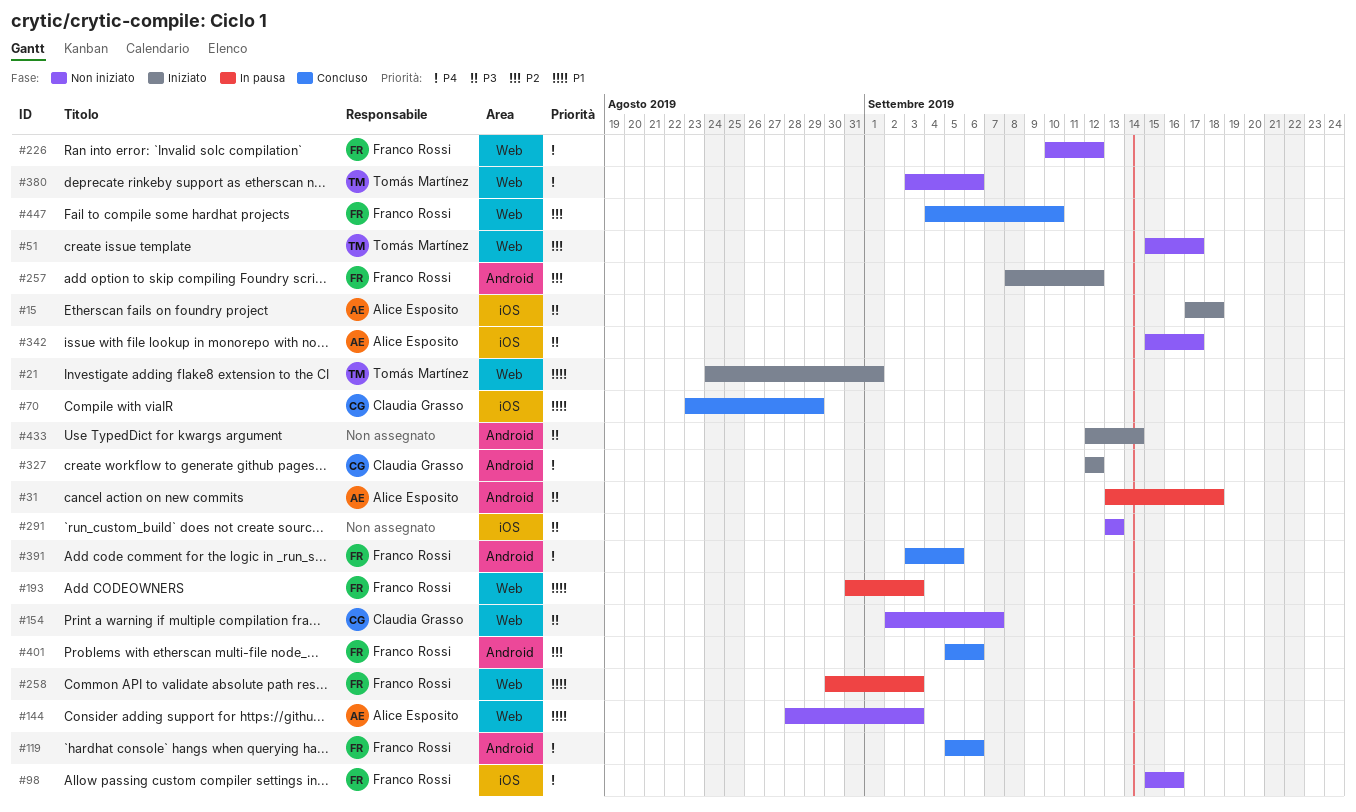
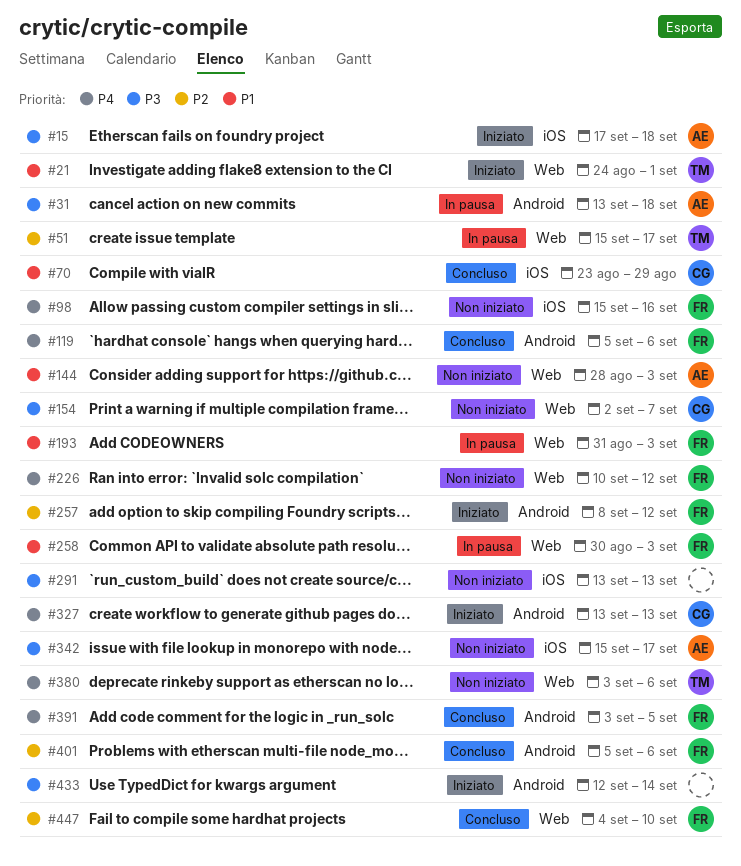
#51, status: Non iniziato -> In pausa
#327, start: Sep 12 -> Sep 13
#327, due: Sep 12 -> Sep 13

